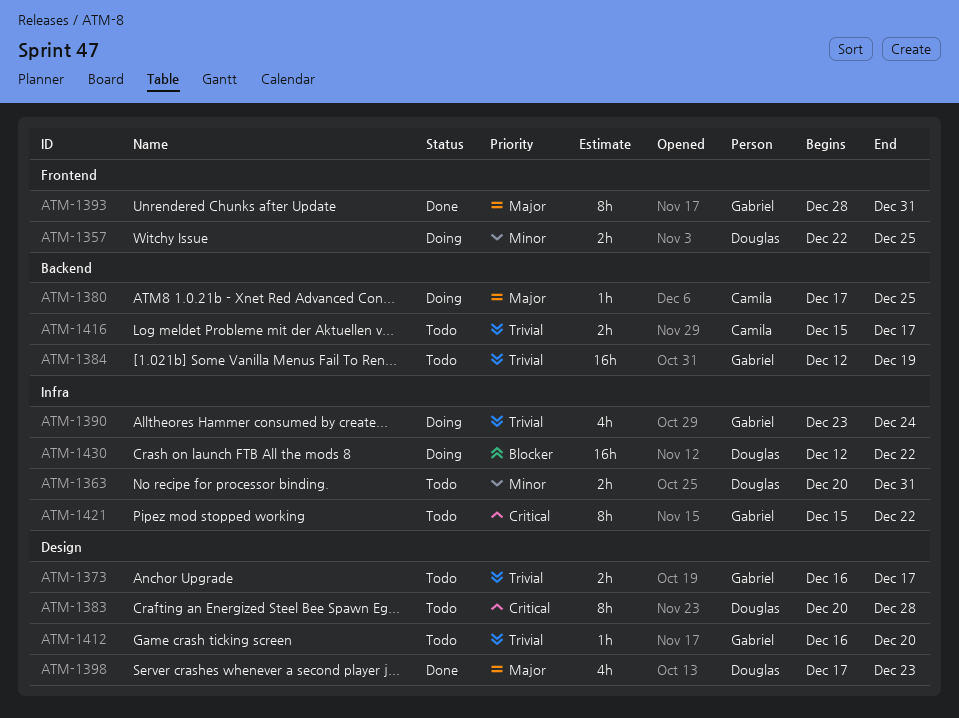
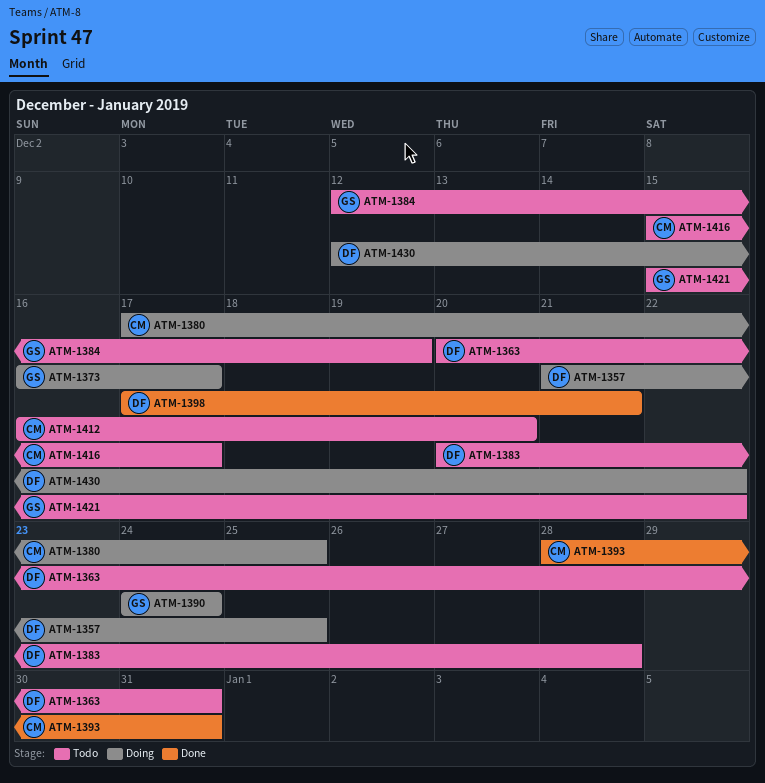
ATM-1357, start: Dec 22 -> Dec 21
ATM-1373, status: Todo -> Doing
ATM-1390, start: Dec 23 -> Dec 24
ATM-1393, owner: Gabriel -> Camila
ATM-1398, due: Dec 23 -> Dec 21
ATM-1412, owner: Gabriel -> Camila

